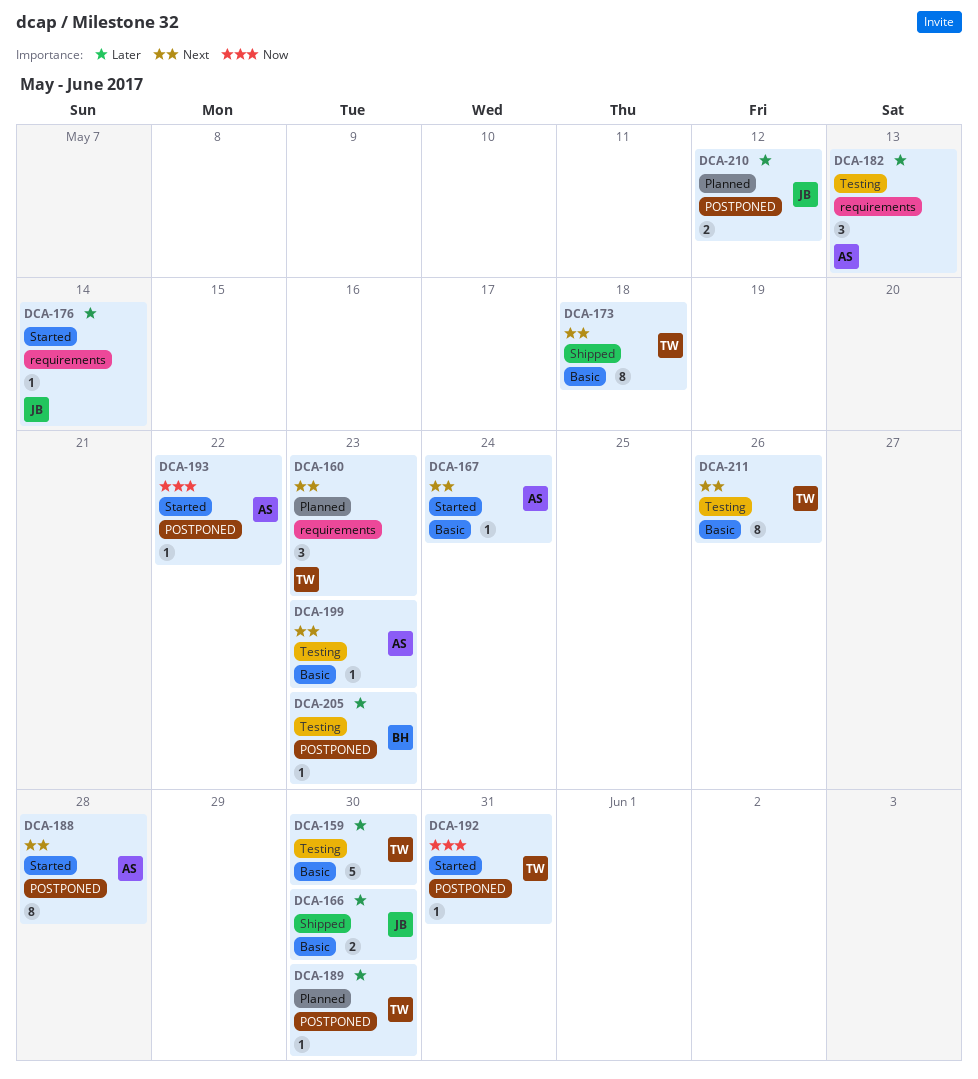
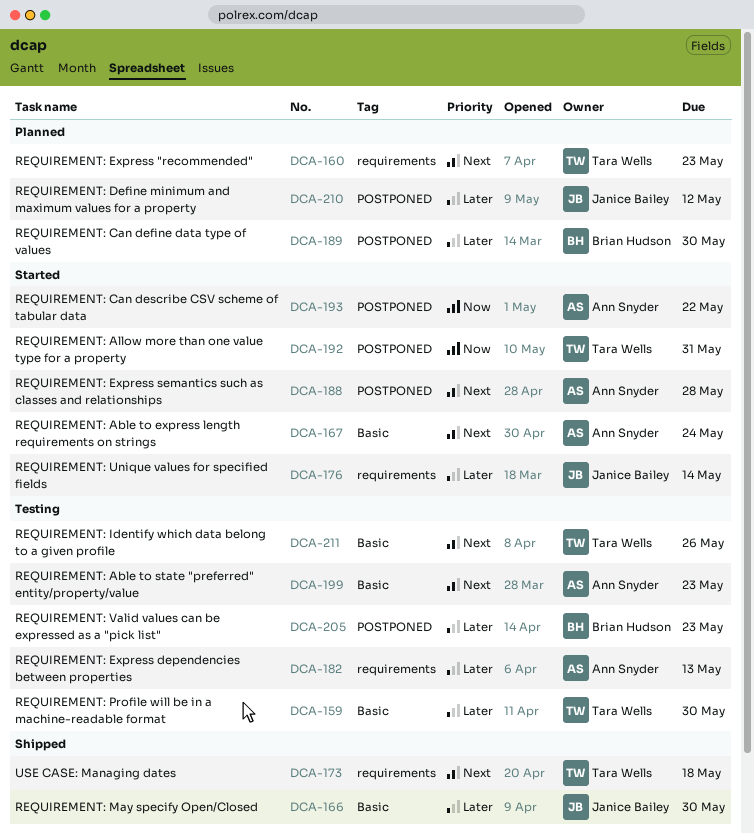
DCA-173, label: Basic -> requirements
DCA-189, owner: Tara Wells -> Brian Hudson

